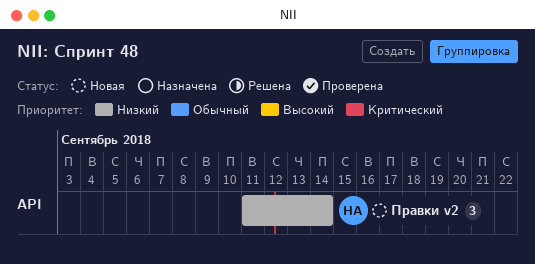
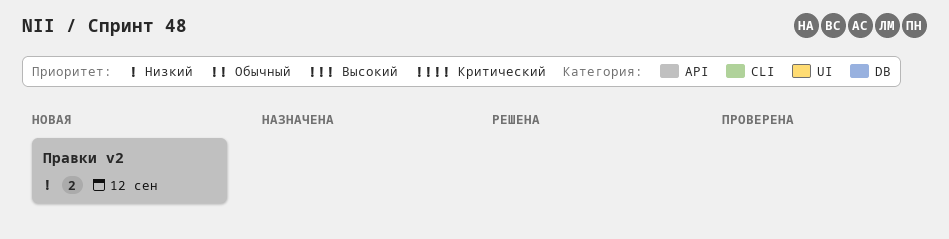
Правки v2, estimate: 3 -> 2
Правки v2, due: Sep 14 -> Sep 12

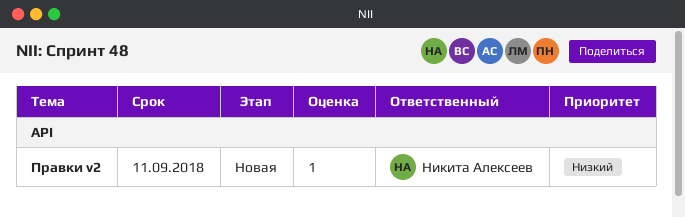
Правки v2, estimate: 2 -> 1
Правки v2, due: Sep 12 -> Sep 11

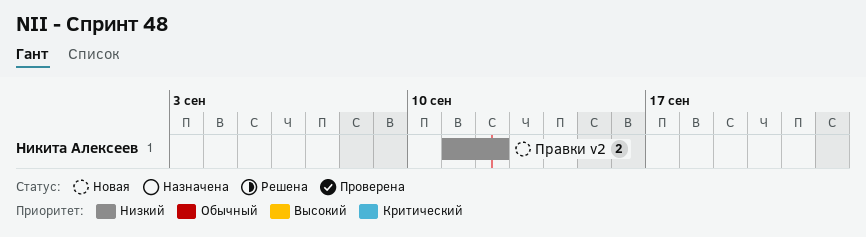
Правки v2, estimate: 1 -> 2
Правки v2, due: Sep 11 -> Sep 12

